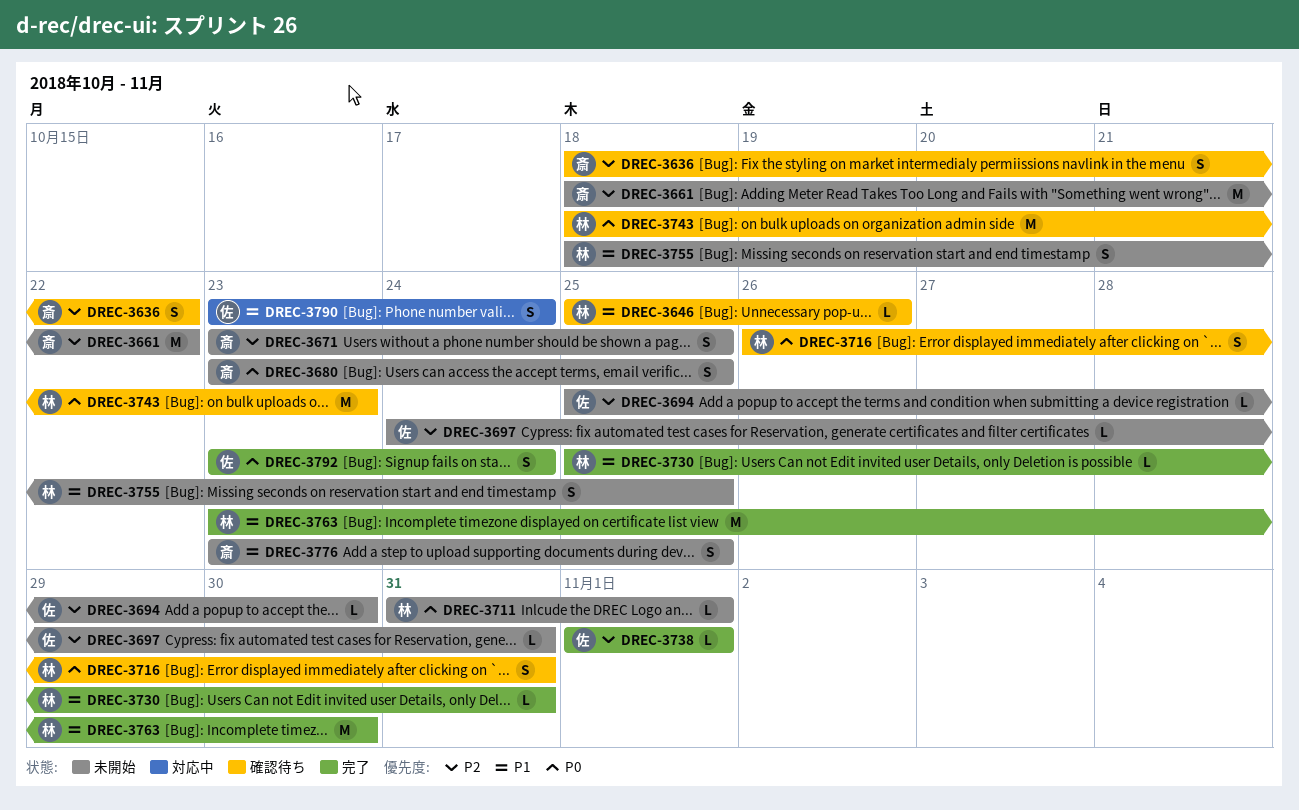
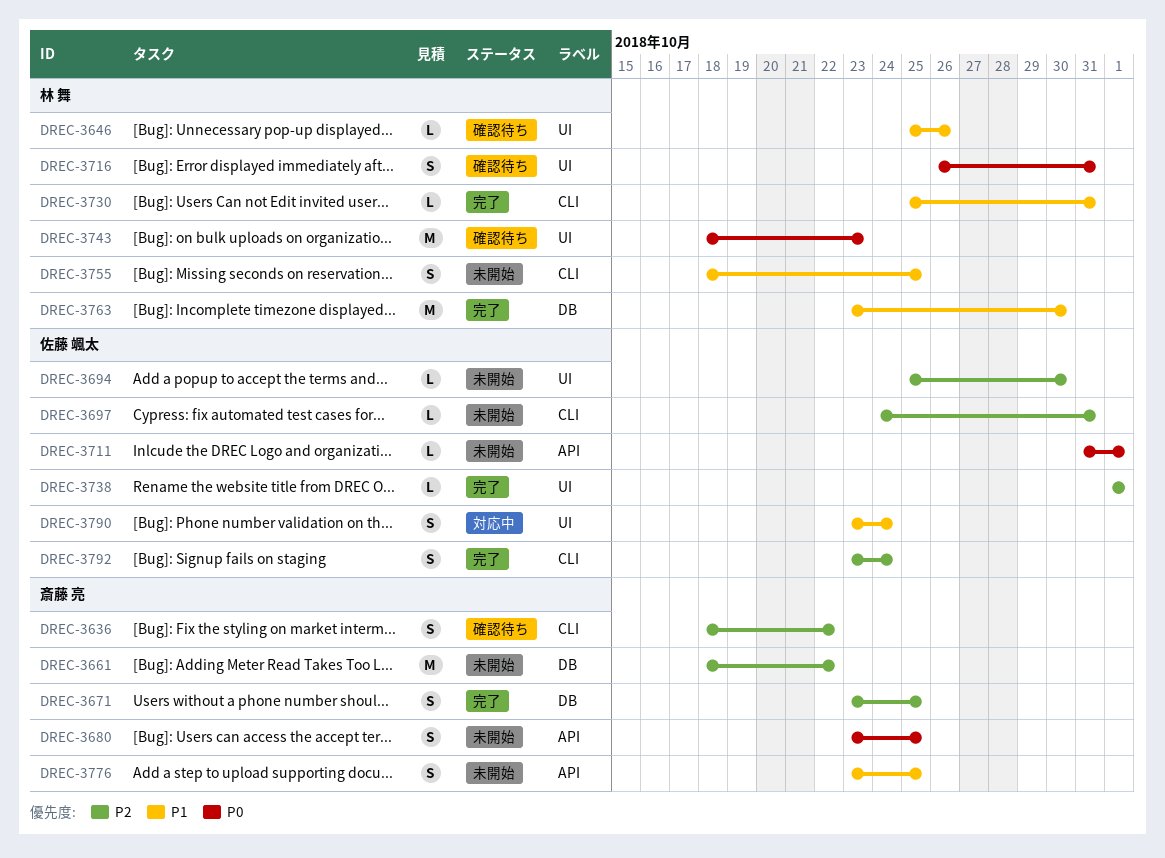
DREC-3671, status: 未開始 -> 完了
DREC-3711, owner: 林 舞 -> 佐藤 颯太
DREC-3792, priority: P0 -> P2

